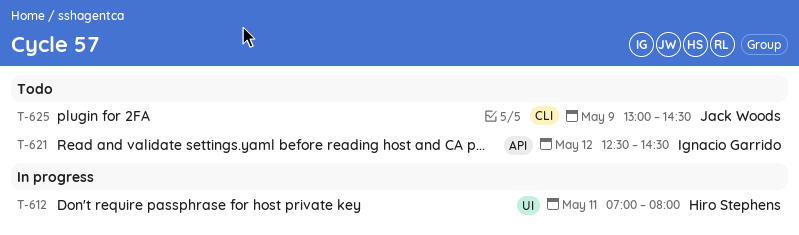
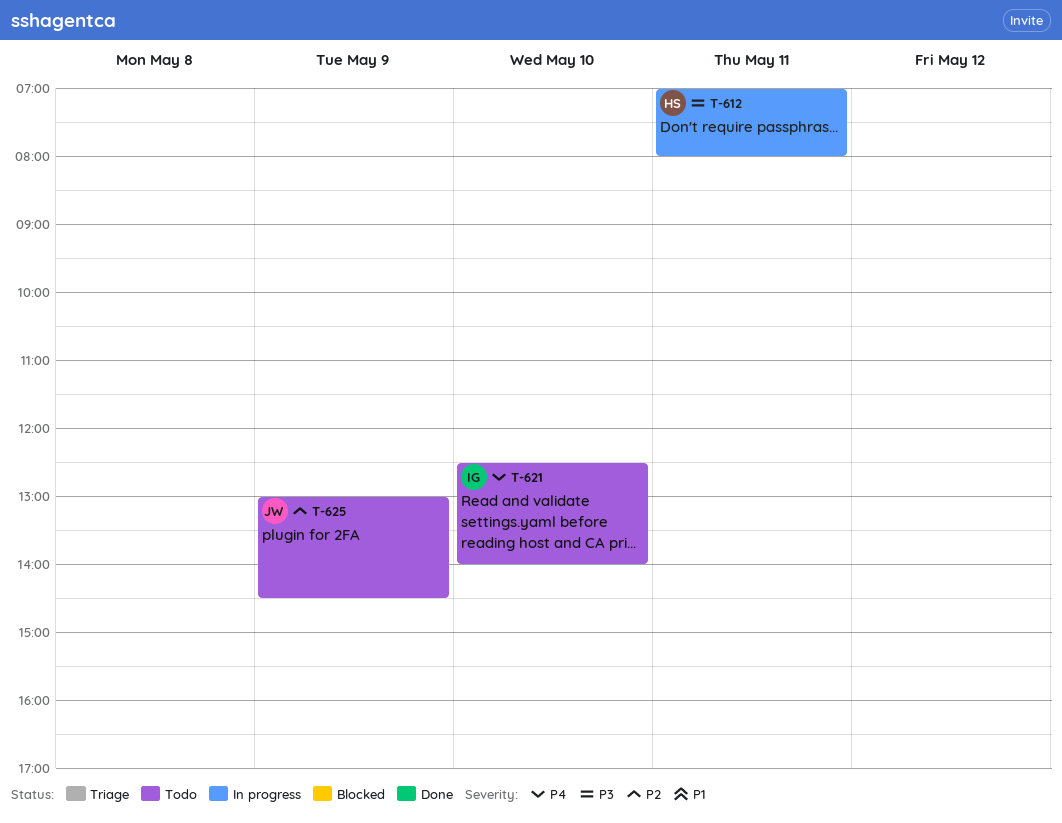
T-621, day: May 12 -> May 10
T-621, ends: 14:30 -> 14:00

